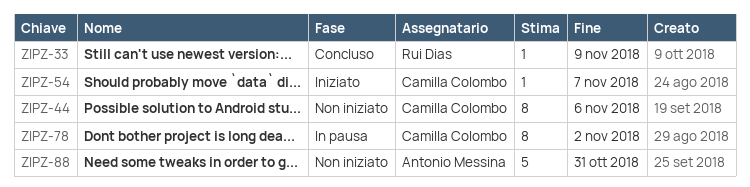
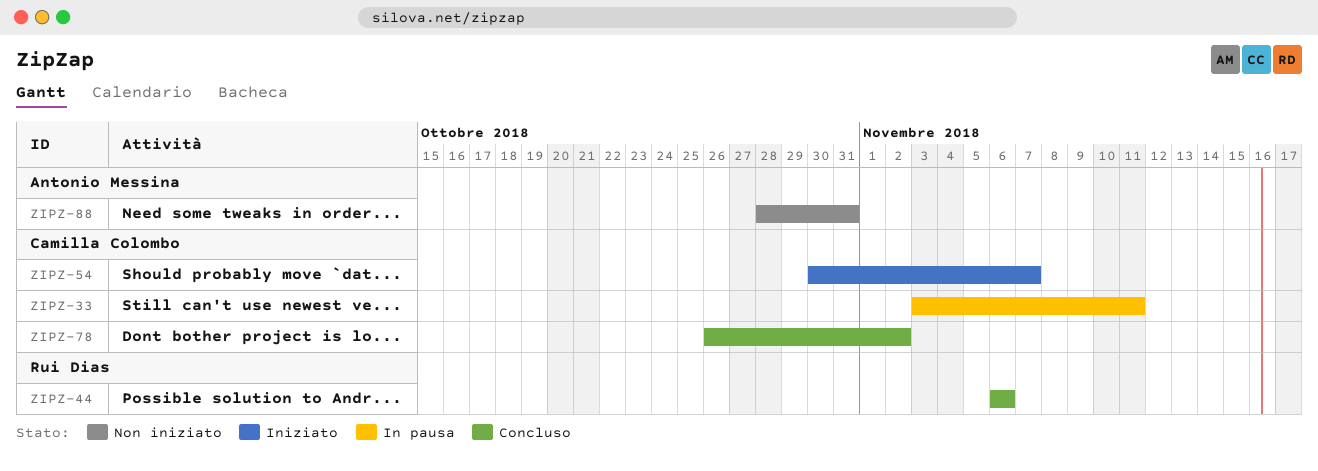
ZIPZ-33, status: Concluso -> In pausa
ZIPZ-33, owner: Rui Dias -> Camilla Colombo
ZIPZ-33, due: Nov 9 -> Nov 11
ZIPZ-44, status: Non iniziato -> Concluso
ZIPZ-44, owner: Camilla Colombo -> Rui Dias
ZIPZ-78, status: In pausa -> Concluso

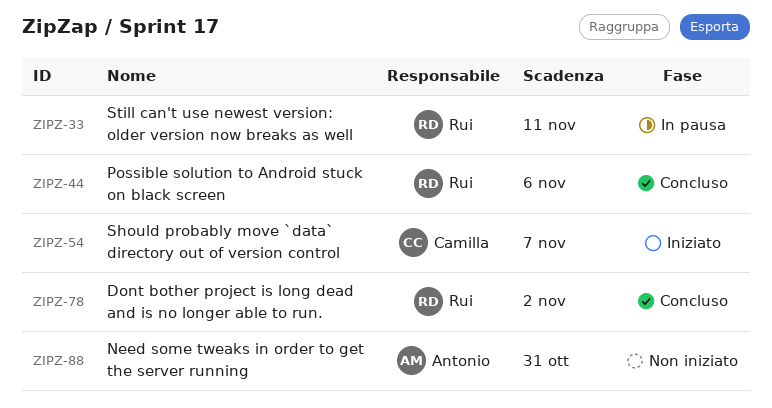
ZIPZ-33, owner: Camilla Colombo -> Rui Dias
ZIPZ-78, owner: Camilla Colombo -> Rui Dias

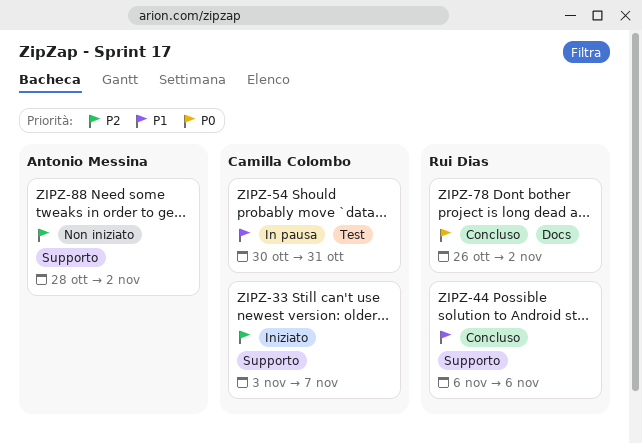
ZIPZ-33, status: In pausa -> Iniziato
ZIPZ-33, owner: Rui Dias -> Camilla Colombo
ZIPZ-33, due: Nov 11 -> Nov 7
ZIPZ-54, status: Iniziato -> In pausa
ZIPZ-54, due: Nov 7 -> Oct 31
ZIPZ-88, due: Oct 31 -> Nov 2

